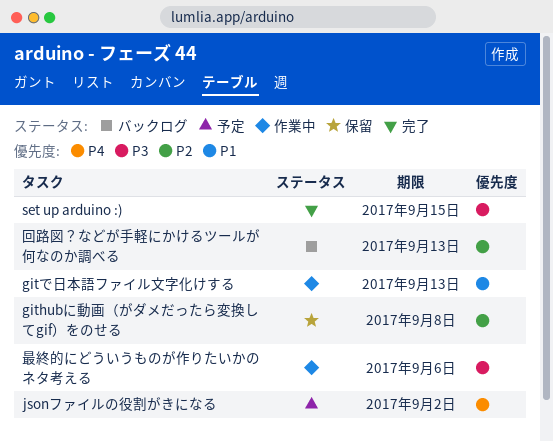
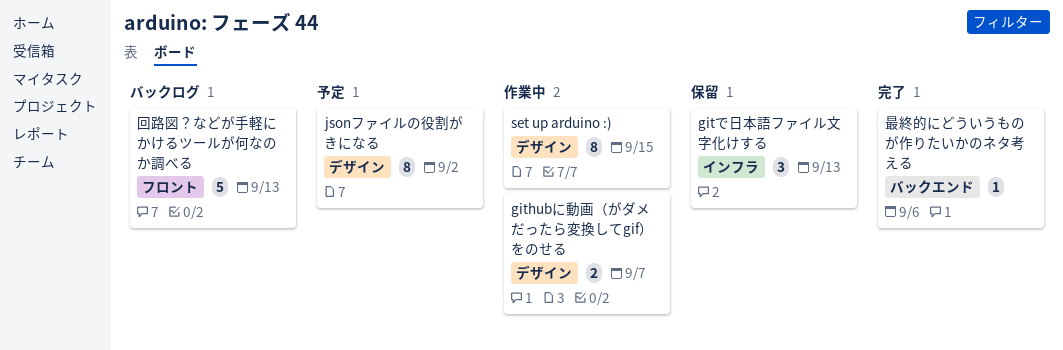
githubに動画（がダメだったら変換してgif）をのせる, status: 保留 -> 作業中
githubに動画（がダメだったら変換してgif）をのせる, due: Sep 8 -> Sep 7
gitで日本語ファイル文字化けする, status: 作業中 -> 保留
set up arduino :), status: 完了 -> 作業中
最終的にどういうものが作りたいかのネタ考える, status: 作業中 -> 完了

